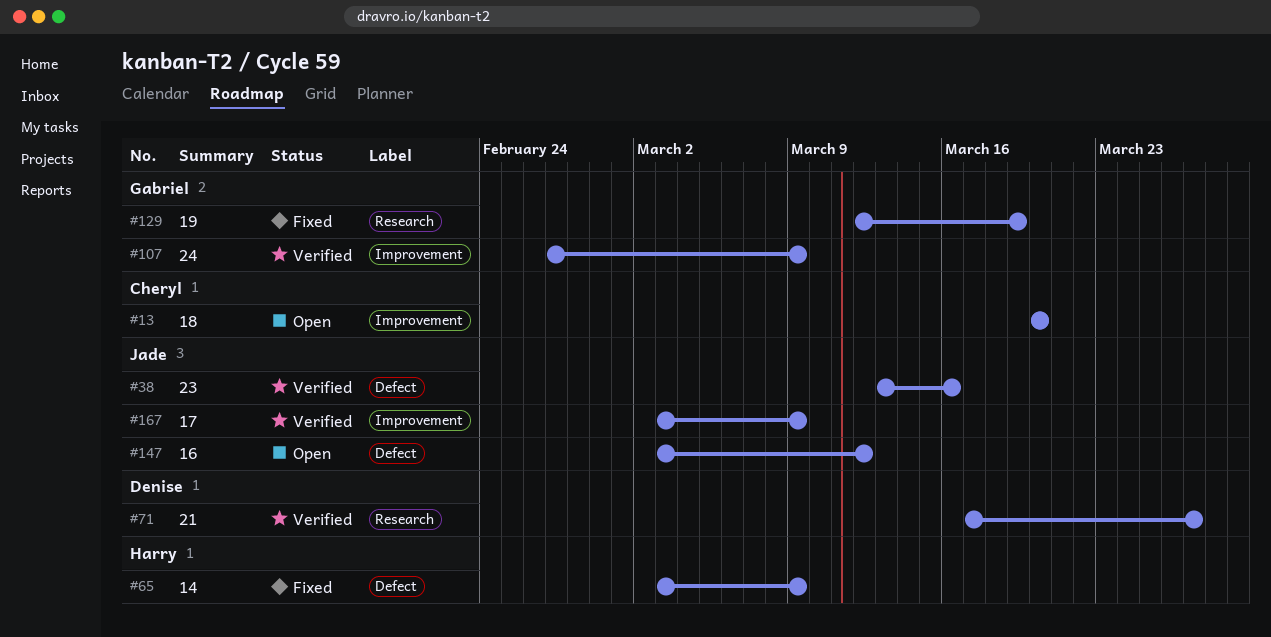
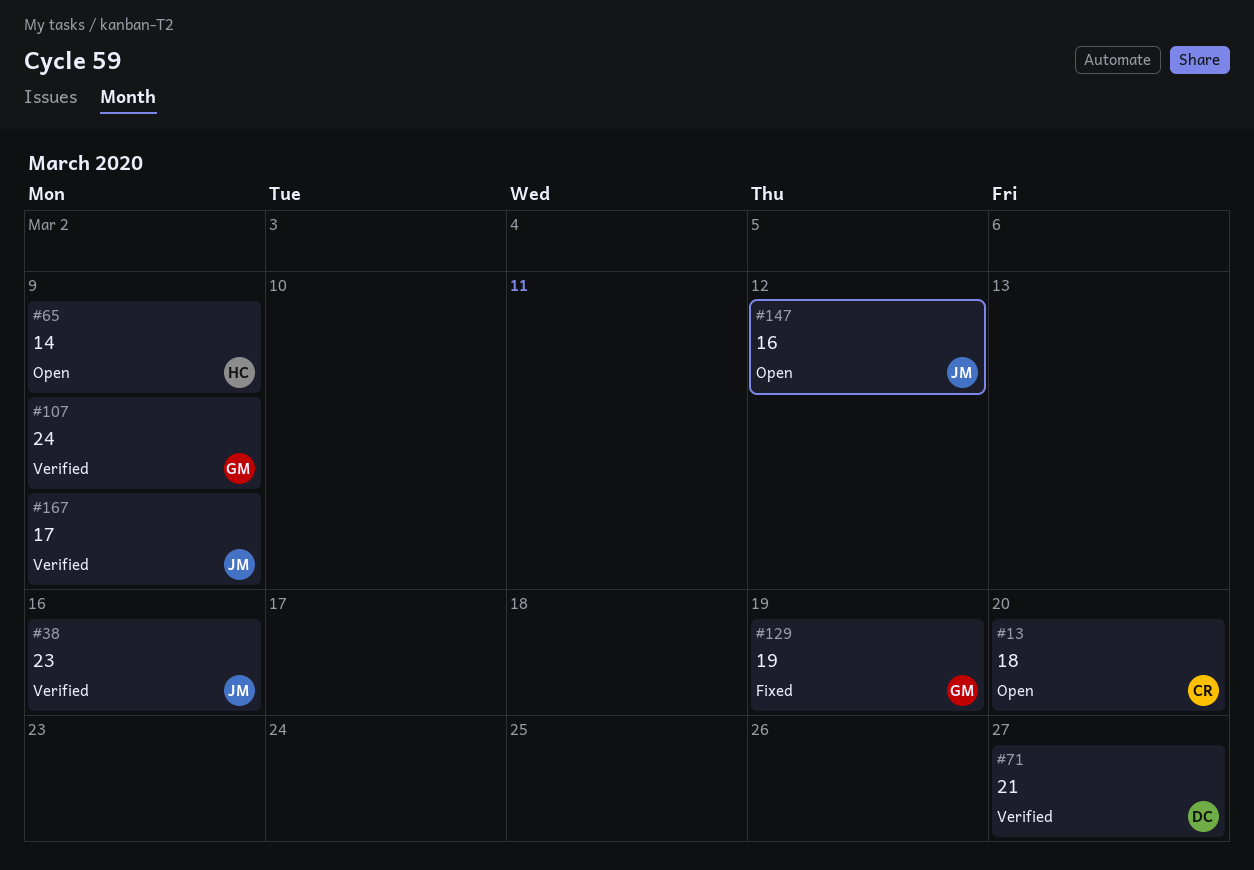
#65, status: Fixed -> Open

